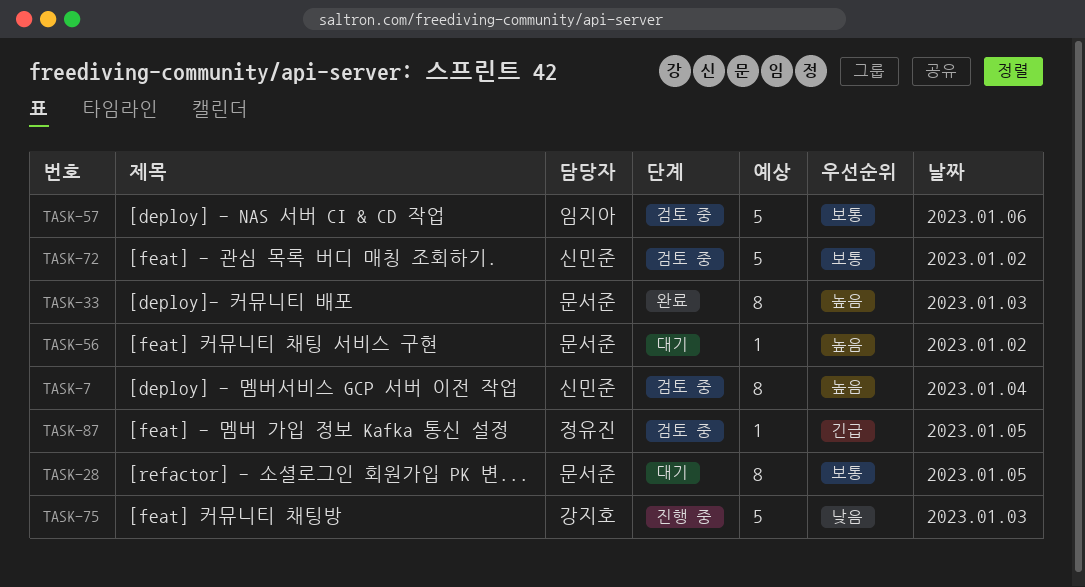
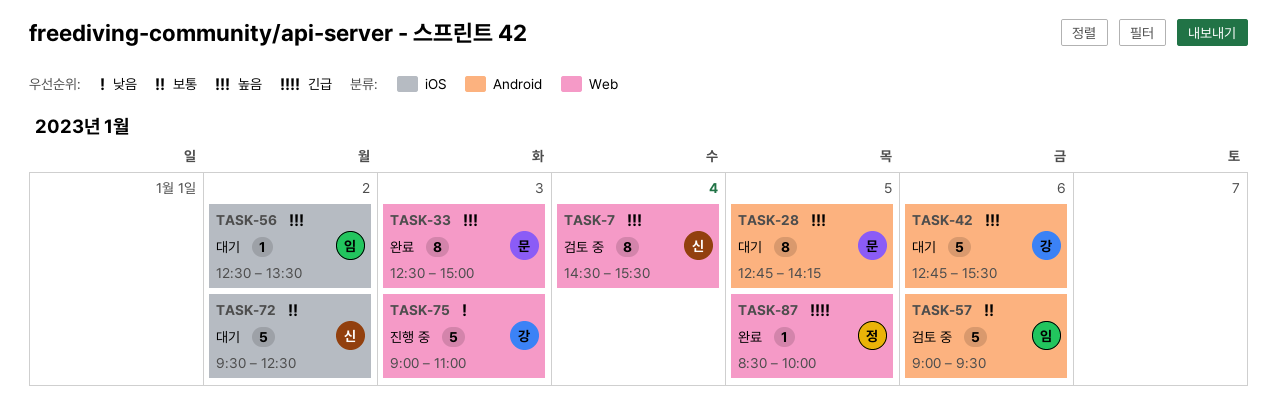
TASK-28, priority: 보통 -> 높음
TASK-42: none -> present
TASK-56, owner: 문서준 -> 임지아
TASK-72, status: 검토 중 -> 대기
TASK-87, status: 검토 중 -> 완료

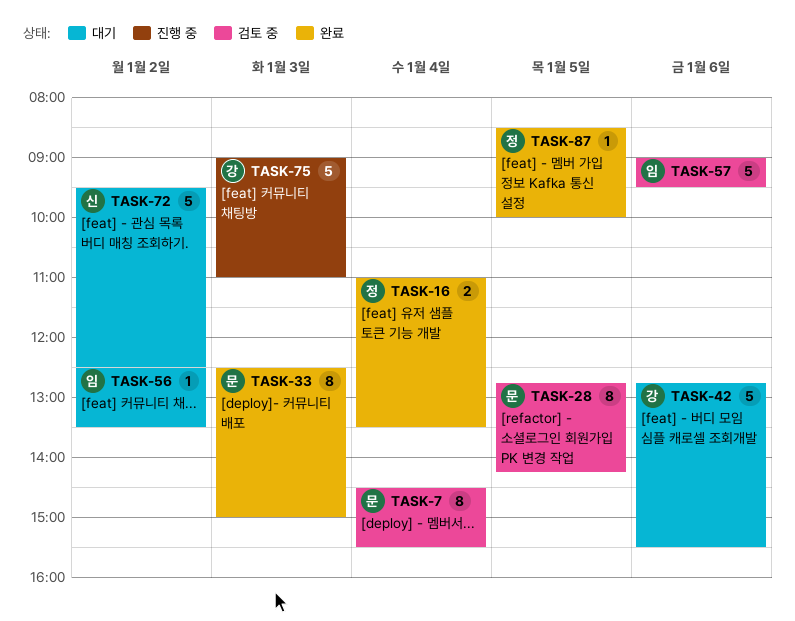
TASK-7, owner: 신 -> 문
TASK-16: none -> present
TASK-28, status: 대기 -> 검토 중

